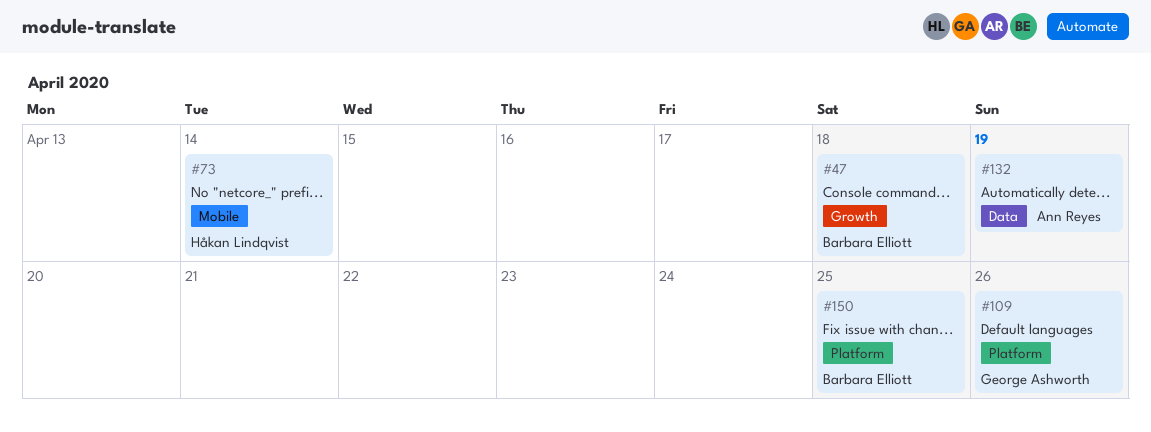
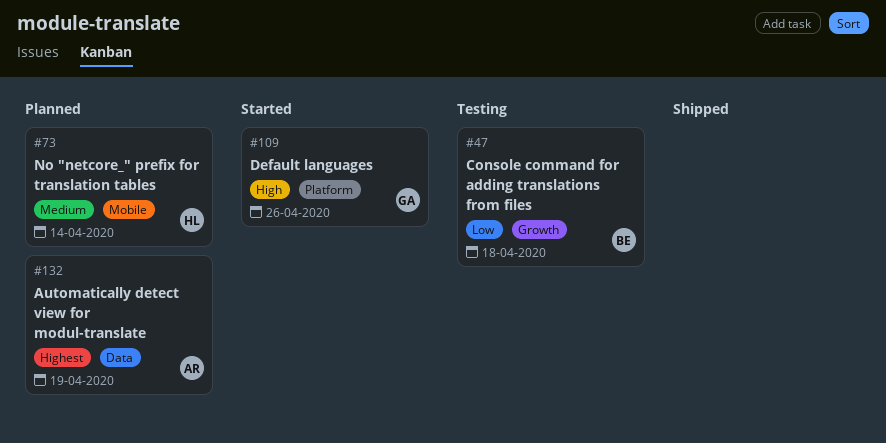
#150: present -> none

